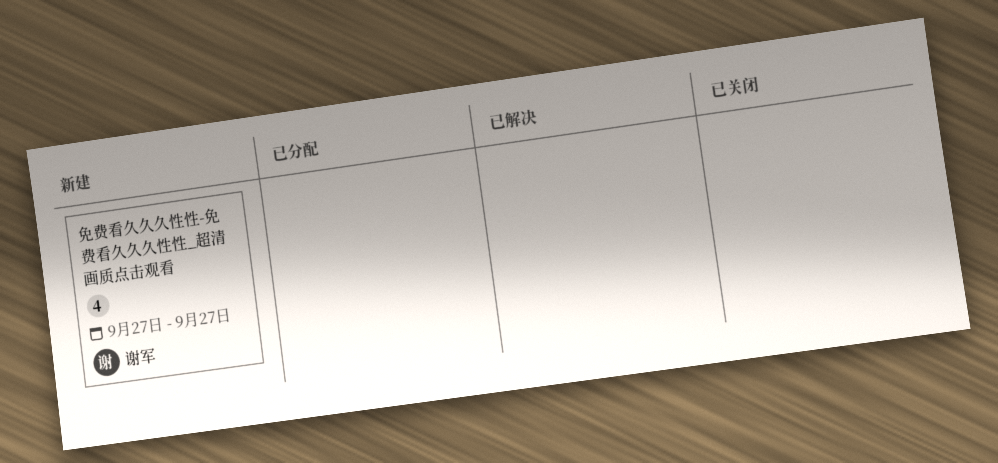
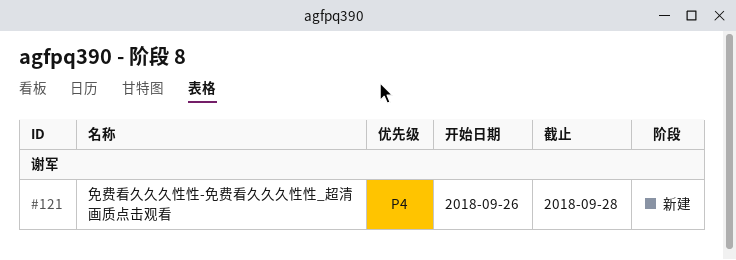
免费看久久久性性-免费看久久久性性_超清画质点击观看, start: Sep 27 -> Sep 26
免费看久久久性性-免费看久久久性性_超清画质点击观看, due: Sep 27 -> Sep 28

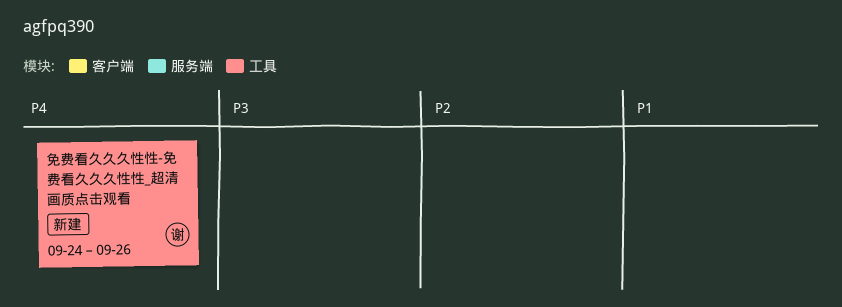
免费看久久久性性-免费看久久久性性_超清画质点击观看, start: Sep 26 -> Sep 24
免费看久久久性性-免费看久久久性性_超清画质点击观看, due: Sep 28 -> Sep 26

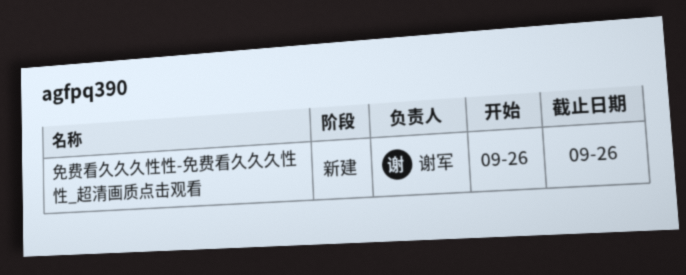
免费看久久久性性-免费看久久久性性_超清画质点击观看, start: Sep 24 -> Sep 26

